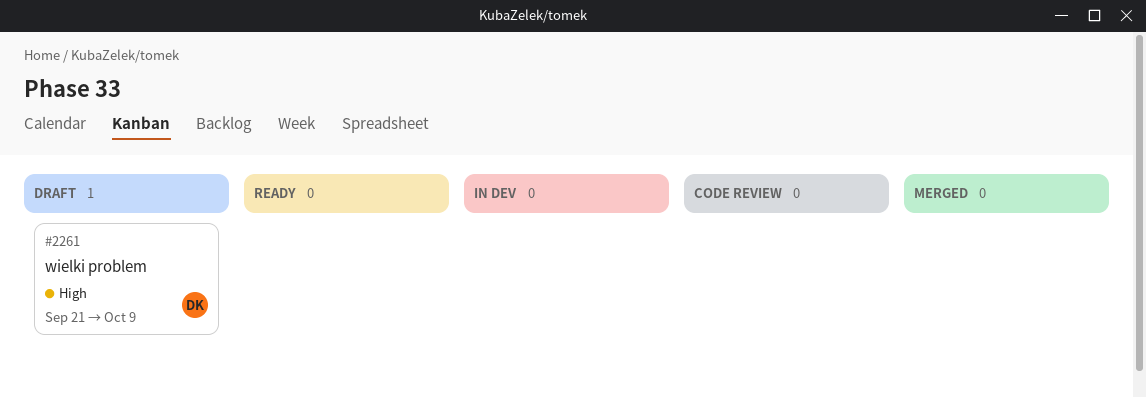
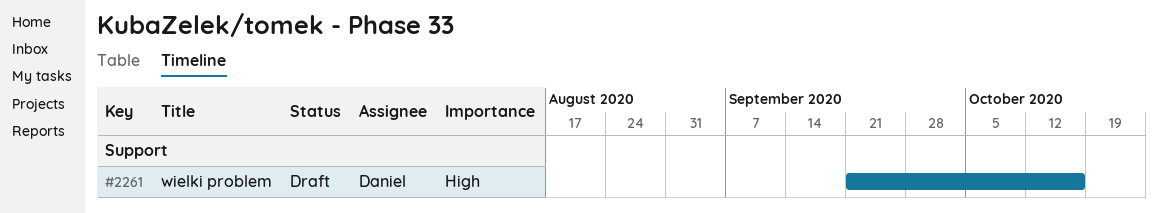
#2261, due: Oct 9 -> Oct 16

